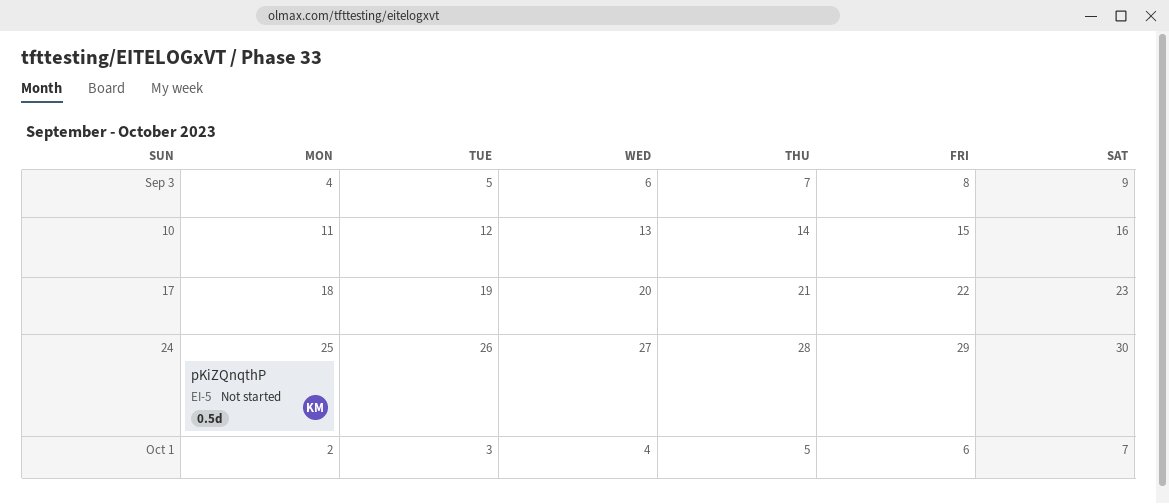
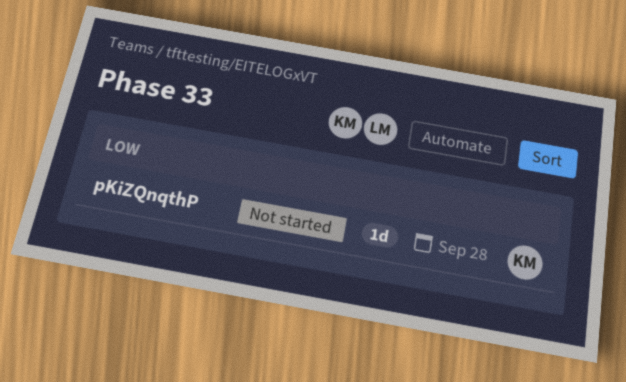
pKiZQnqthP, estimate: 0.5d -> 1d
pKiZQnqthP, due: Sep 25 -> Sep 28

